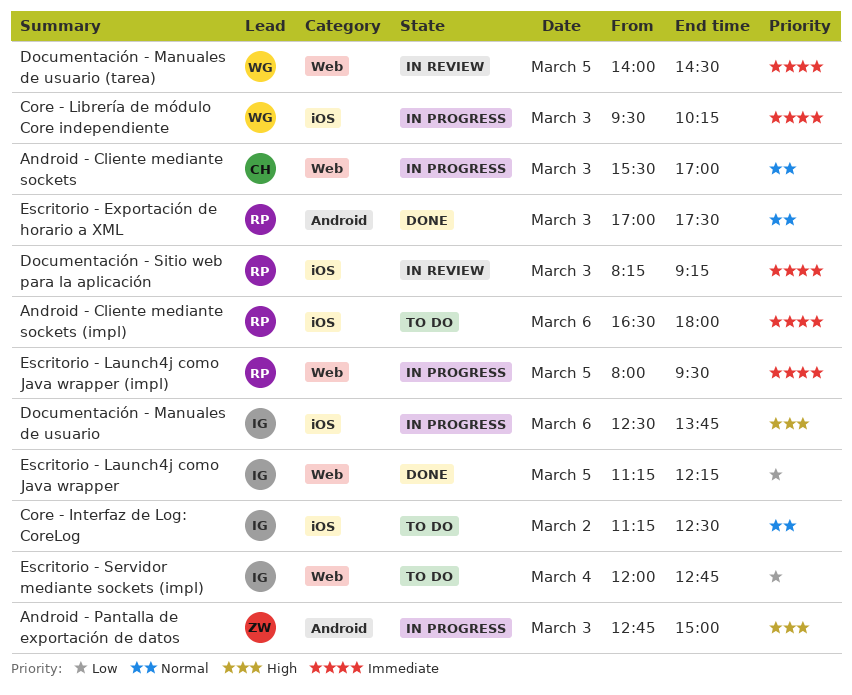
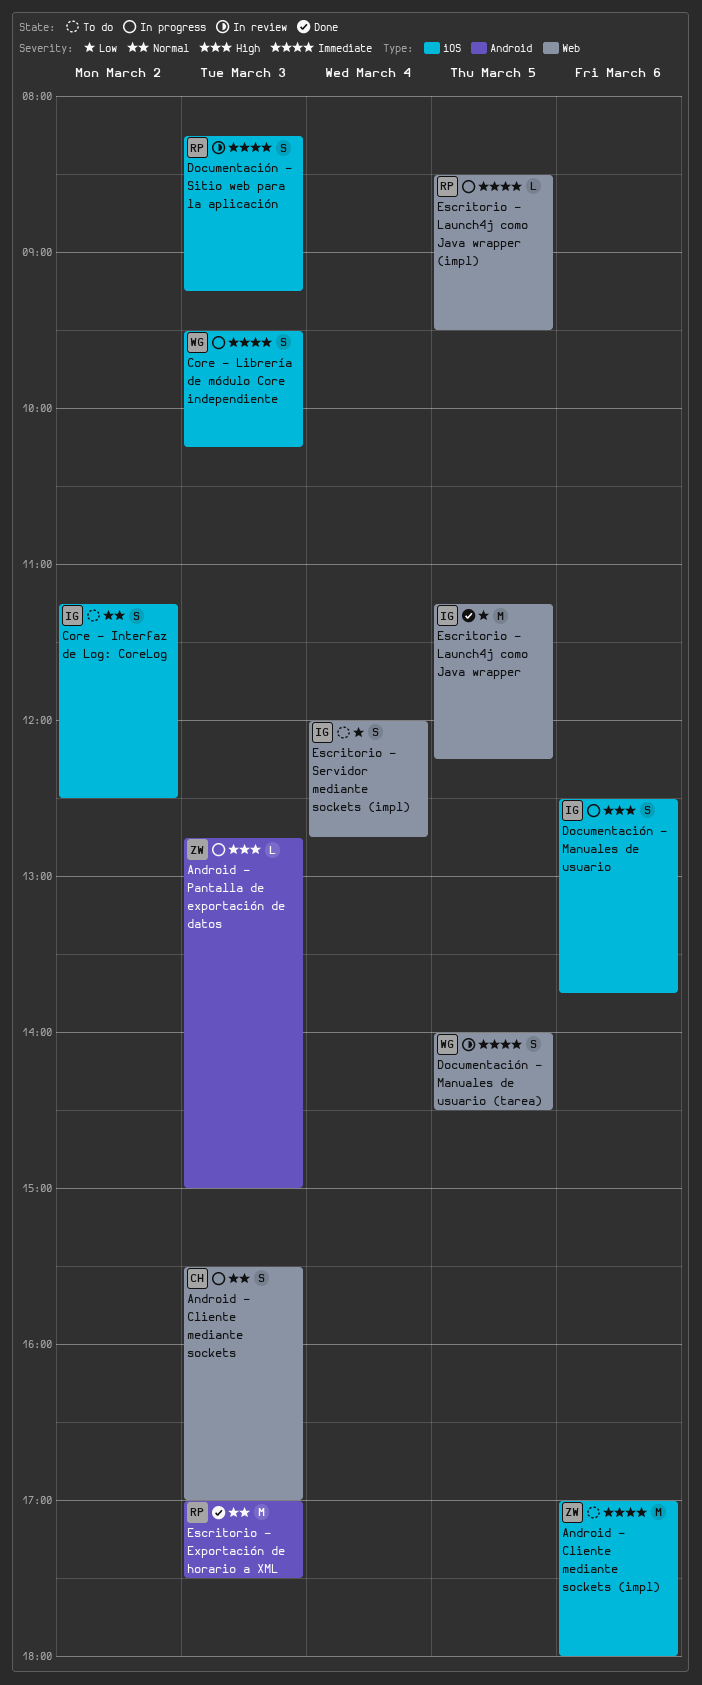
Android - Cliente mediante sockets (impl), owner: RP -> ZW
Android - Cliente mediante sockets (impl), begins: 16:30 -> 17:00
Escritorio - Launch4j como Java wrapper (impl), begins: 08:00 -> 08:30

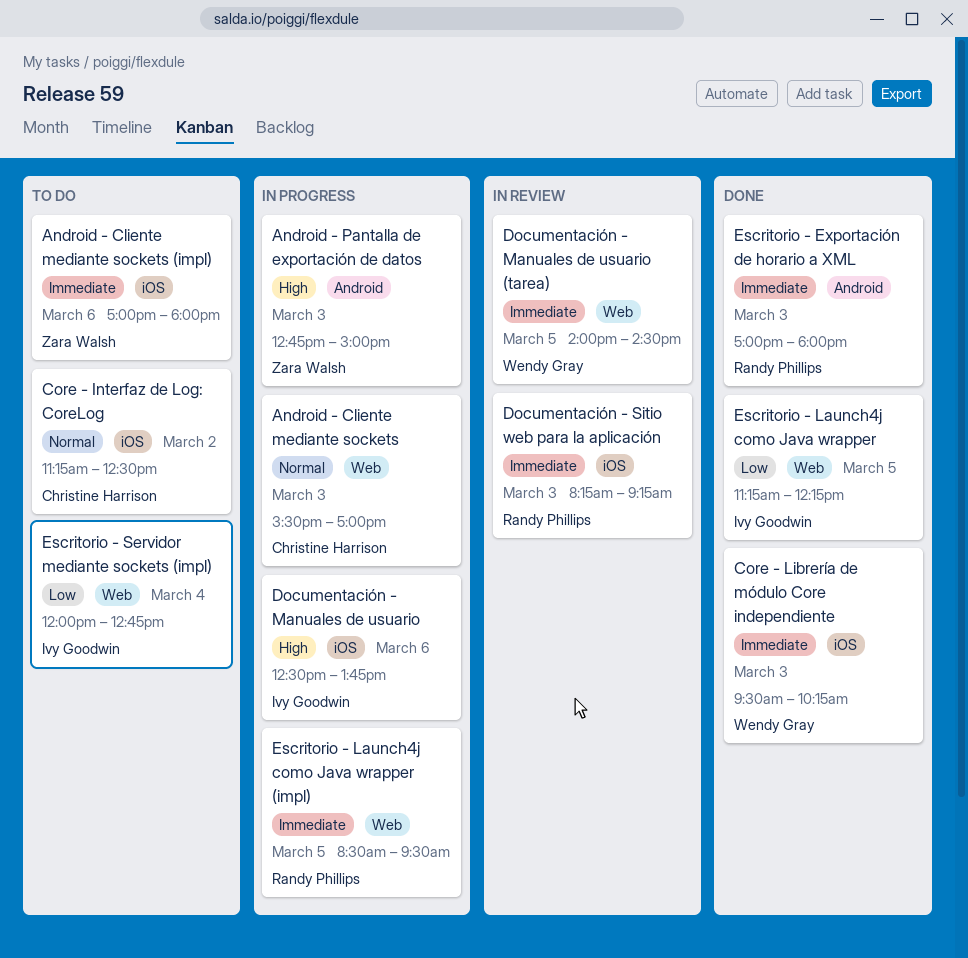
Core - Interfaz de Log: CoreLog, owner: Ivy Goodwin -> Christine Harrison
Core - Librería de módulo Core independiente, status: In progress -> Done
Escritorio - Exportación de horario a XML, priority: Normal -> Immediate
Escritorio - Exportación de horario a XML, ends: 17:30 -> 18:00

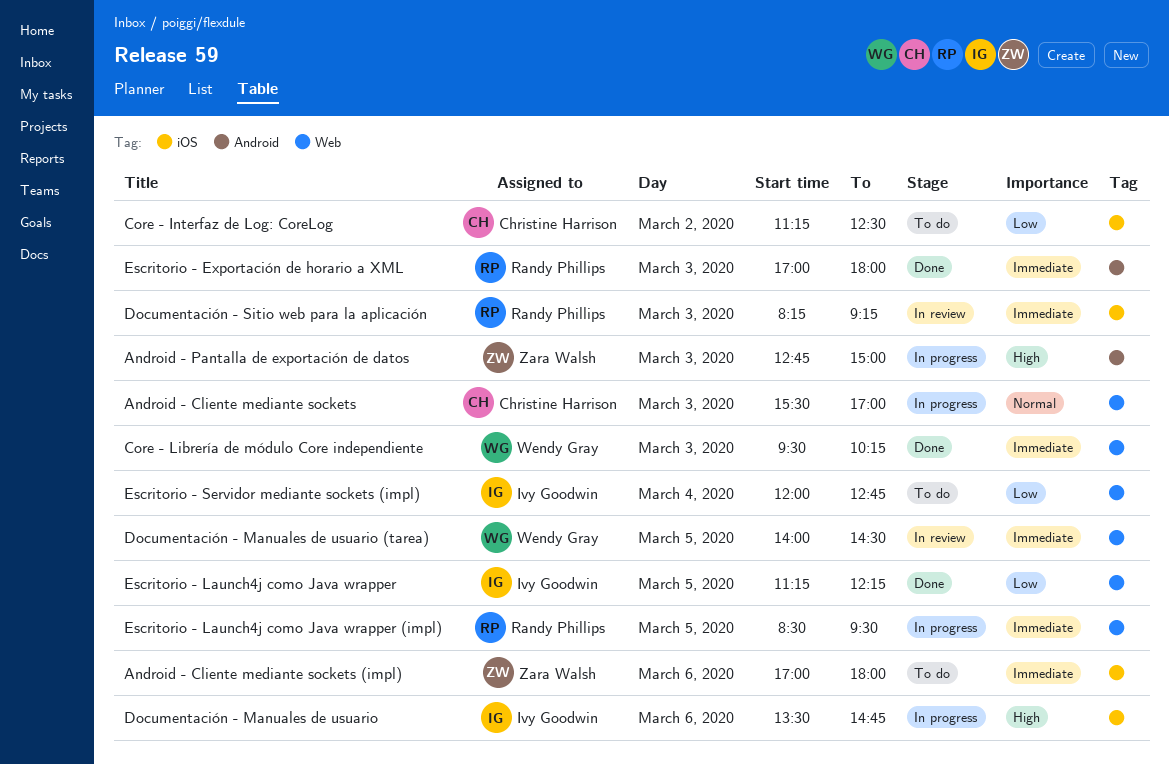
Core - Interfaz de Log: CoreLog, priority: Normal -> Low
Core - Librería de módulo Core independiente, label: iOS -> Web
Documentación - Manuales de usuario, begins: 12:30 -> 13:30
Documentación - Manuales de usuario, ends: 13:45 -> 14:45

